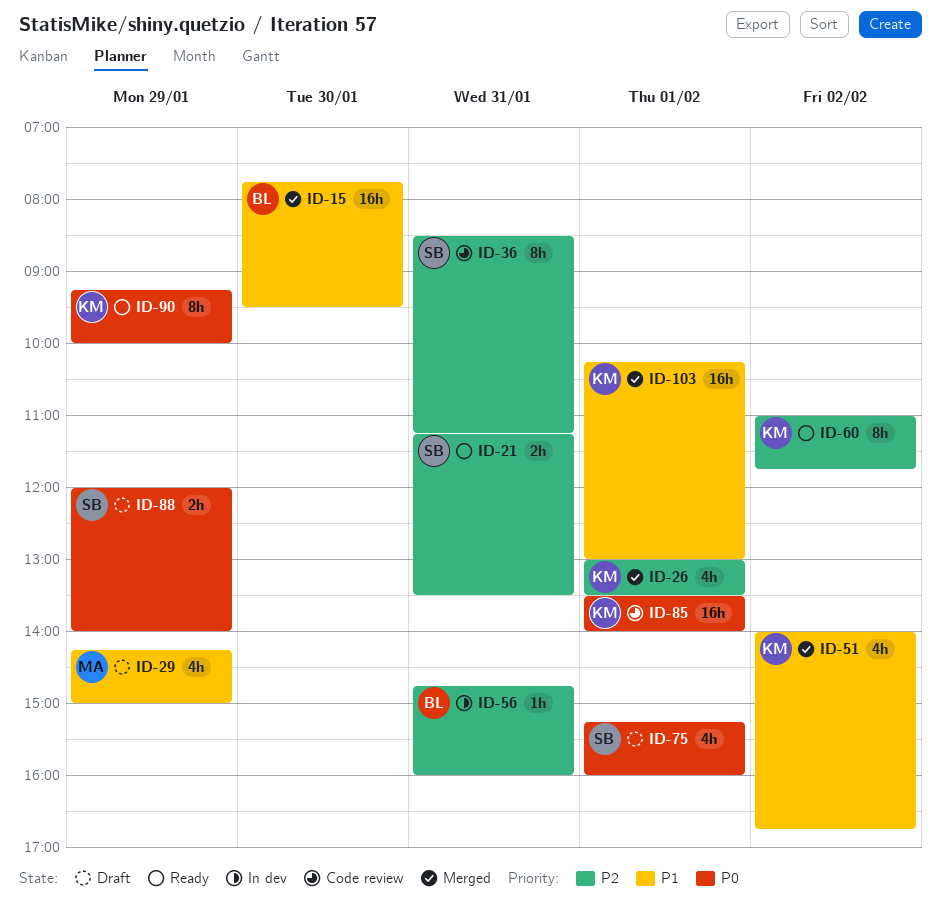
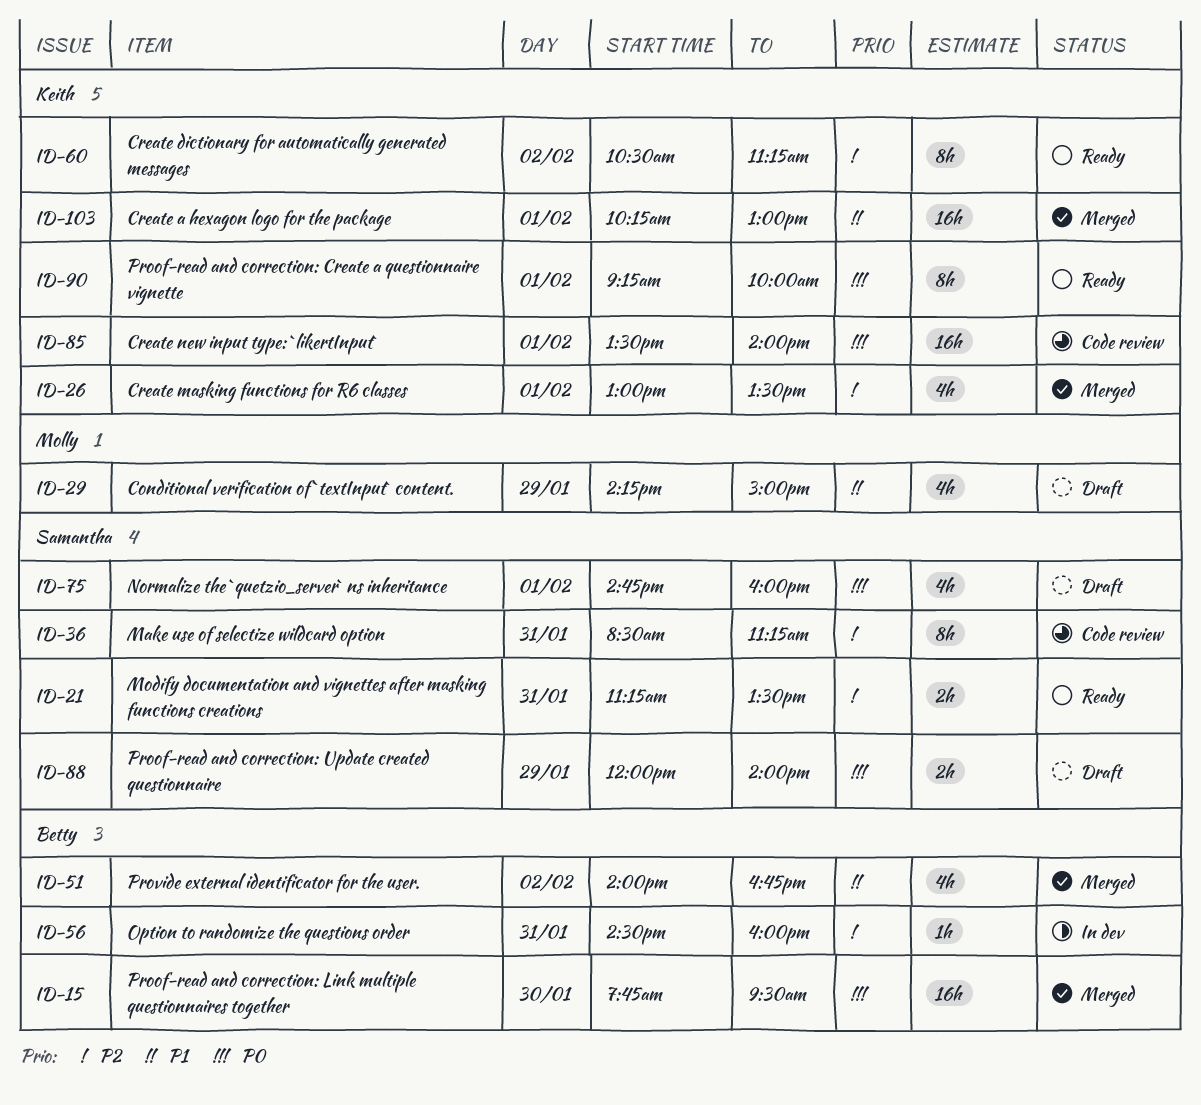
ID-15, priority: P1 -> P0
ID-51, owner: Keith -> Betty
ID-56, begins: 14:45 -> 14:30
ID-60, begins: 11:00 -> 10:30
ID-60, ends: 11:45 -> 11:15
ID-75, begins: 15:15 -> 14:45
ID-90, day: Jan 29 -> Feb 1

